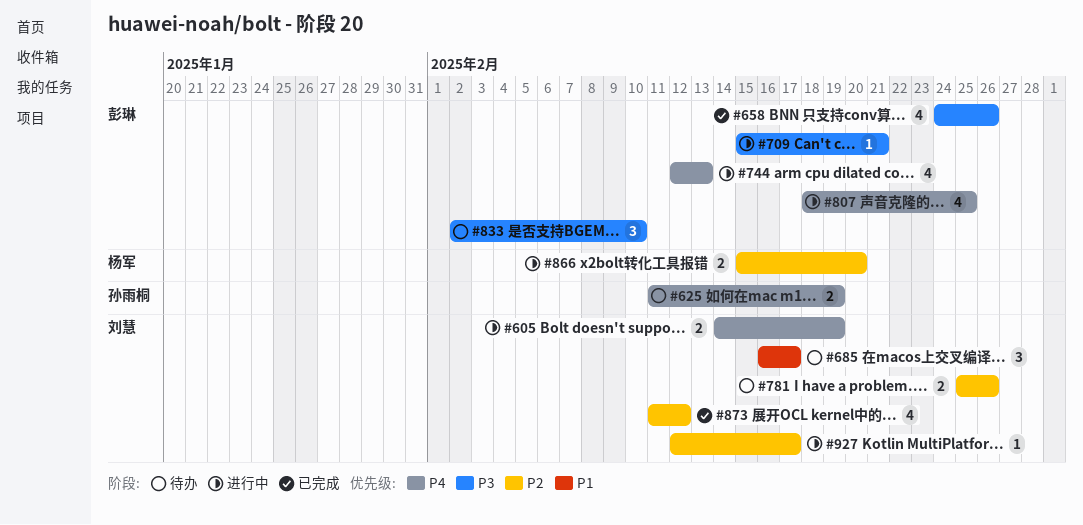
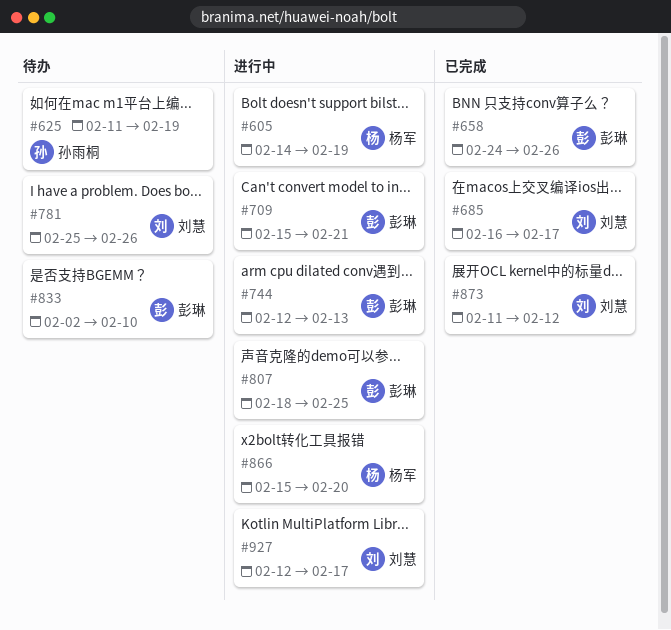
#605, owner: 刘慧 -> 杨军
#685, status: 待办 -> 已完成

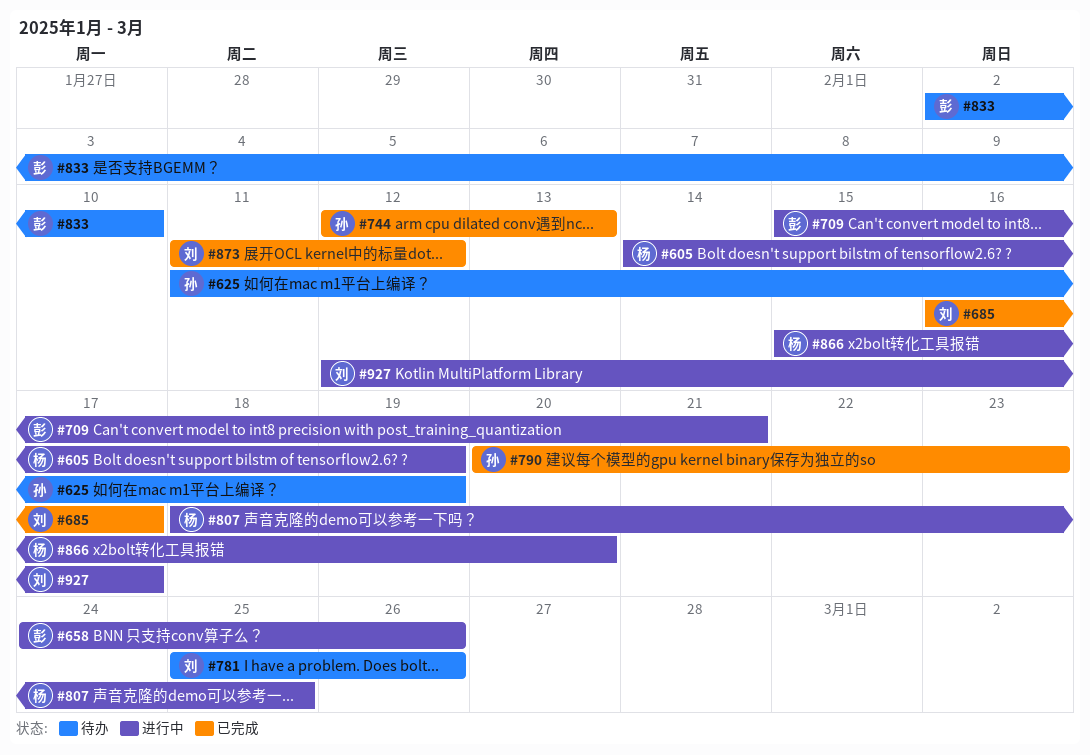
#658, status: 已完成 -> 进行中
#744, status: 进行中 -> 已完成
#744, owner: 彭琳 -> 孙雨桐
#790: none -> present
#807, owner: 彭琳 -> 杨军

